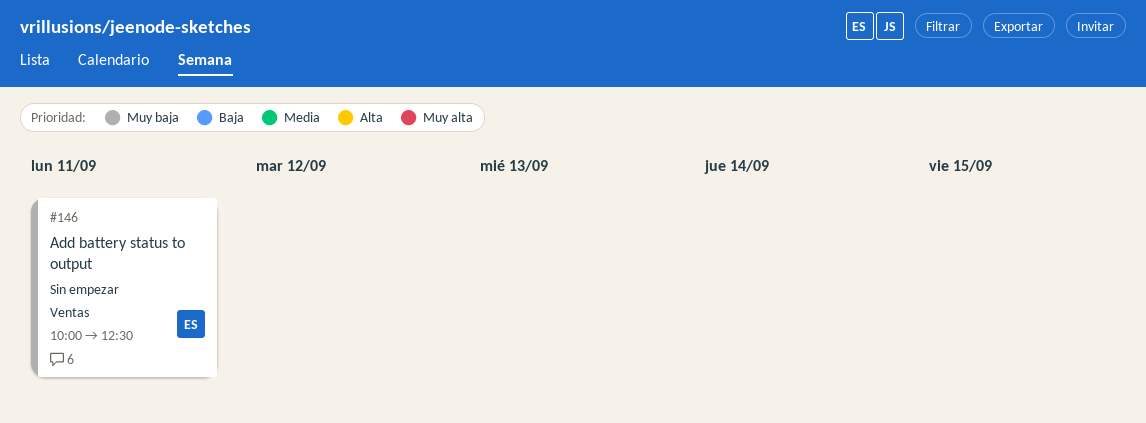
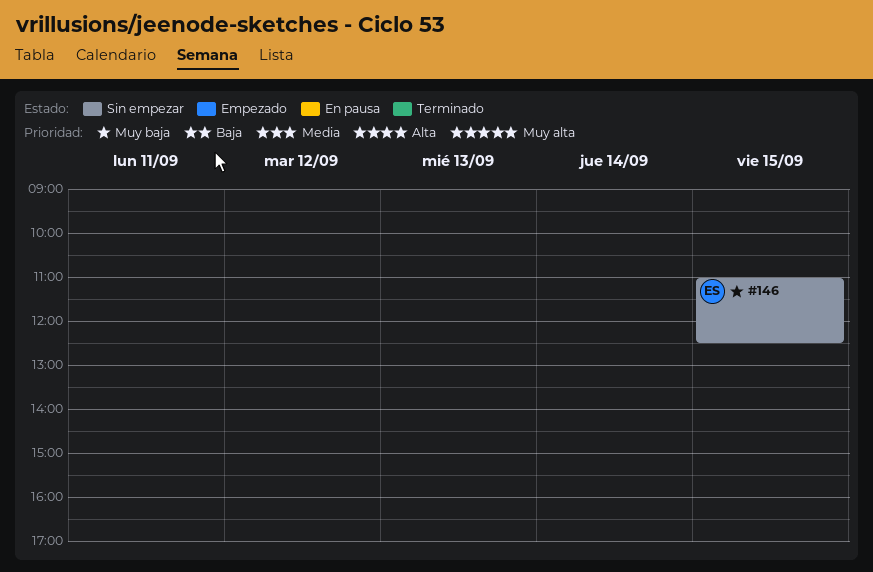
#146, day: Sep 11 -> Sep 15
#146, begins: 10:00 -> 11:00

